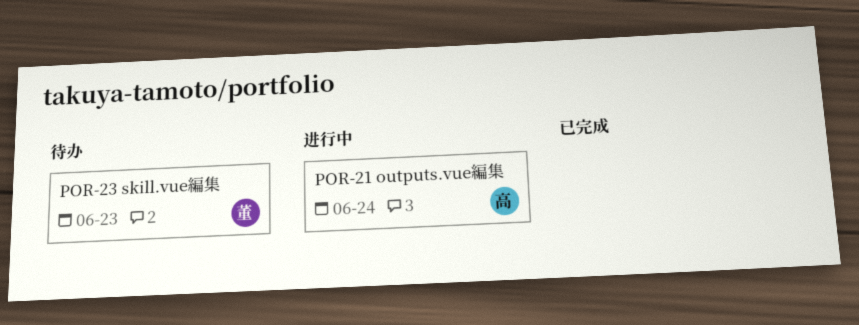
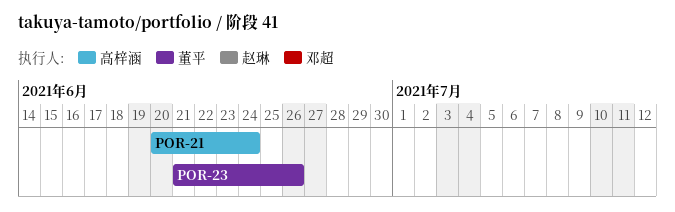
POR-23, due: Jun 23 -> Jun 26

